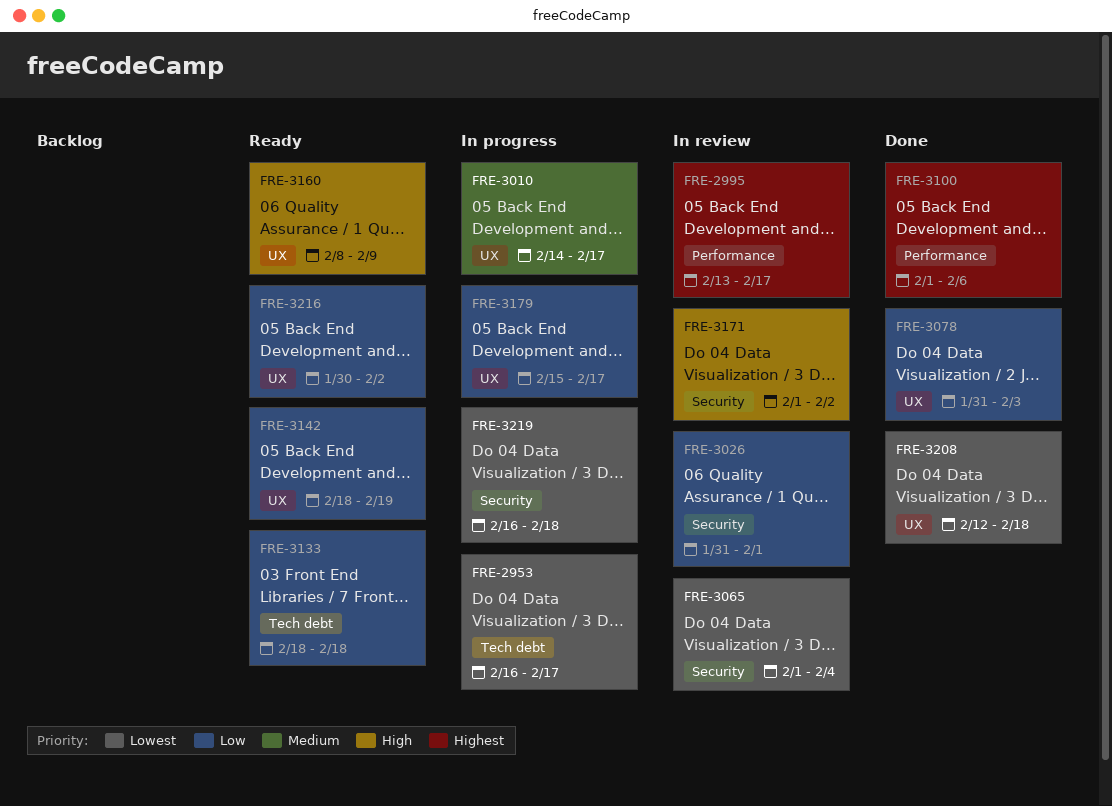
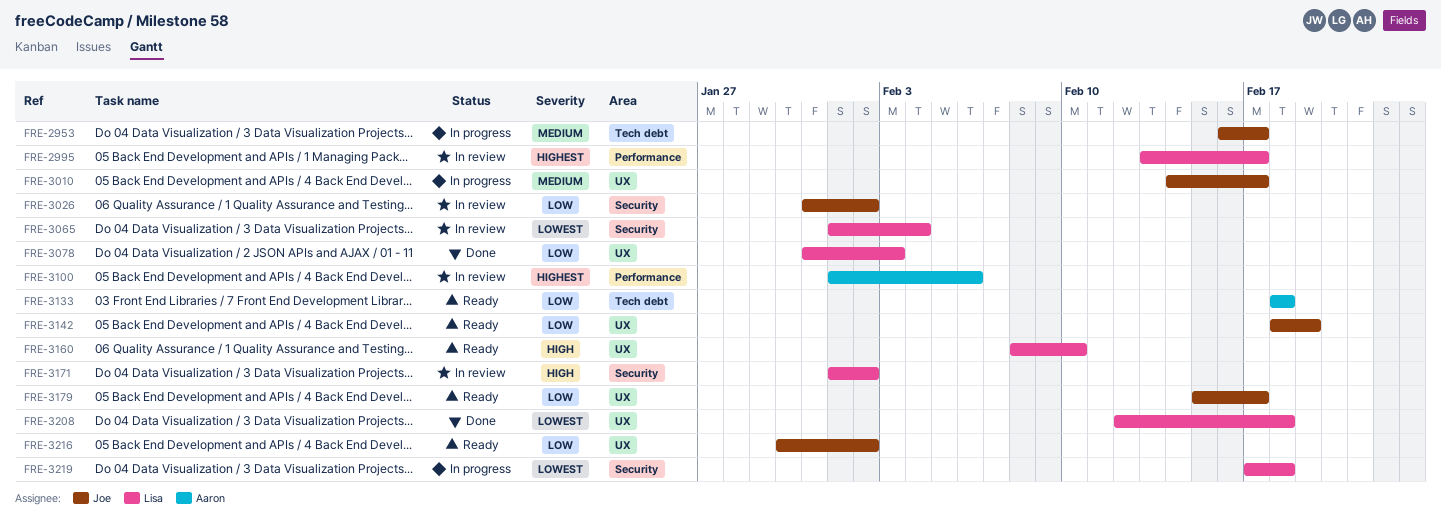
FRE-2953, priority: Lowest -> Medium
FRE-3026, due: Feb 1 -> Feb 2
FRE-3100, status: Done -> In review
FRE-3160, due: Feb 9 -> Feb 10
FRE-3179, status: In progress -> Ready
FRE-3219, start: Feb 16 -> Feb 17

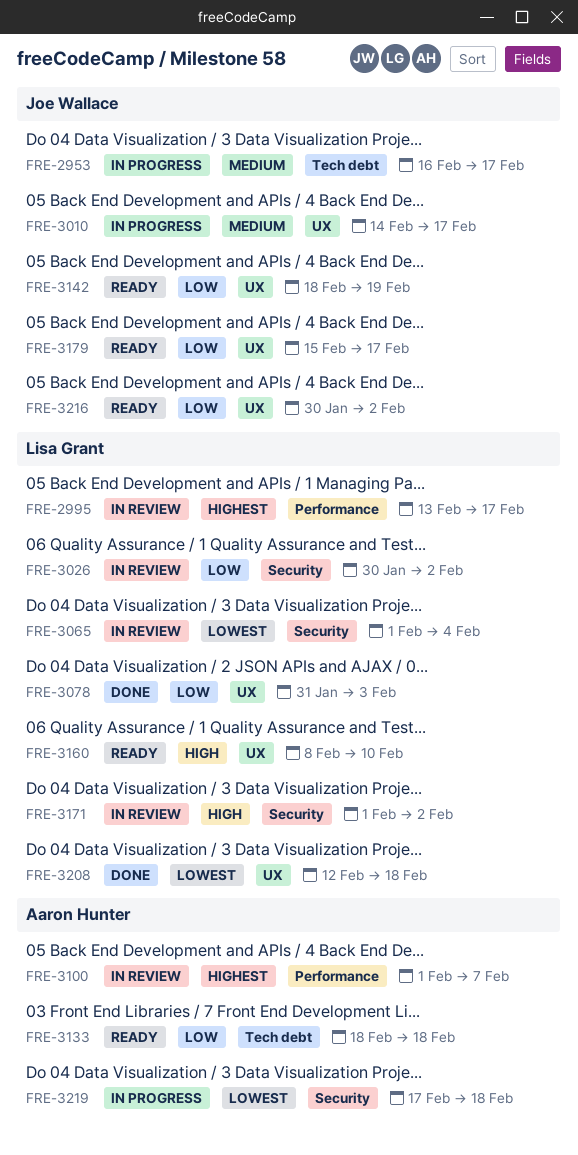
FRE-3026, owner: Joe Wallace -> Lisa Grant
FRE-3026, start: Jan 31 -> Jan 30
FRE-3100, due: Feb 6 -> Feb 7
FRE-3219, owner: Lisa Grant -> Aaron Hunter

